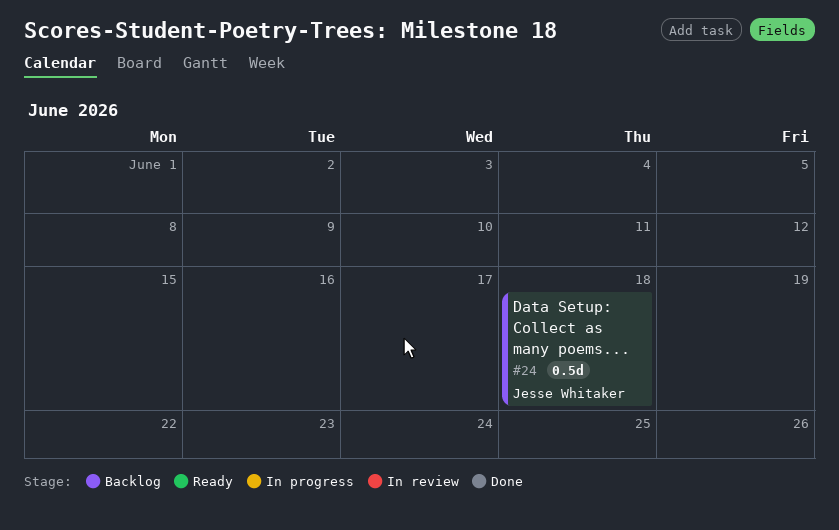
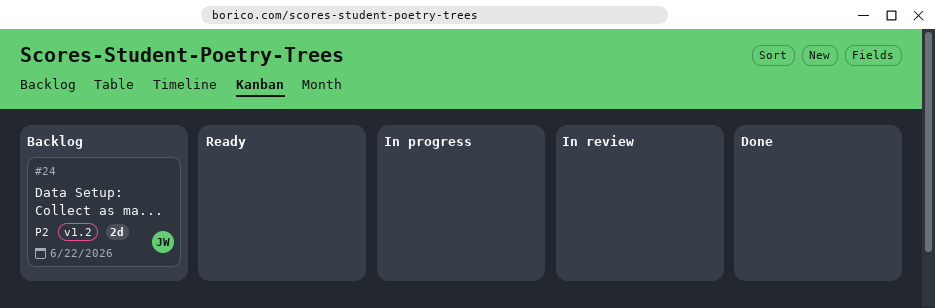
#24, estimate: 0.5d -> 2d
#24, due: Jun 18 -> Jun 22

